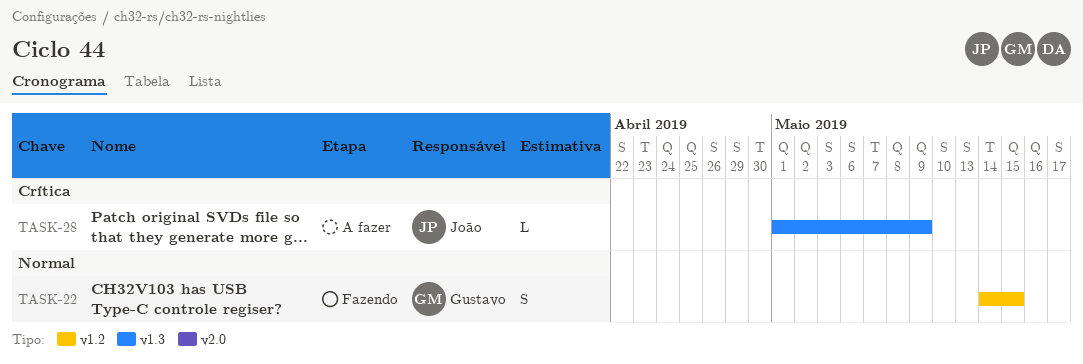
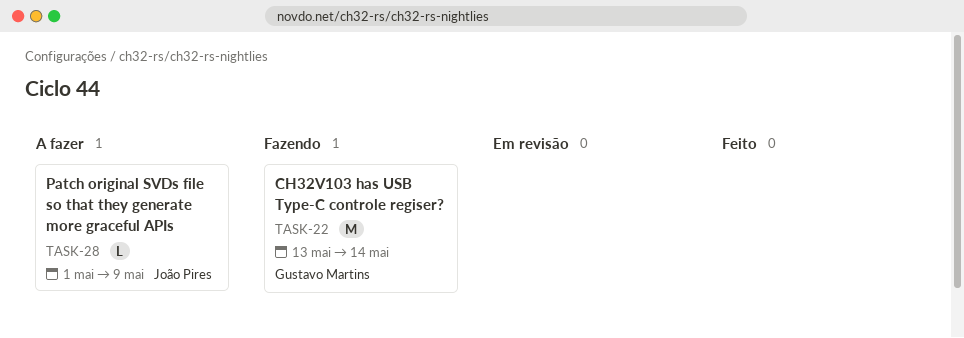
TASK-22, estimate: S -> M
TASK-22, start: May 14 -> May 13
TASK-22, due: May 15 -> May 14

